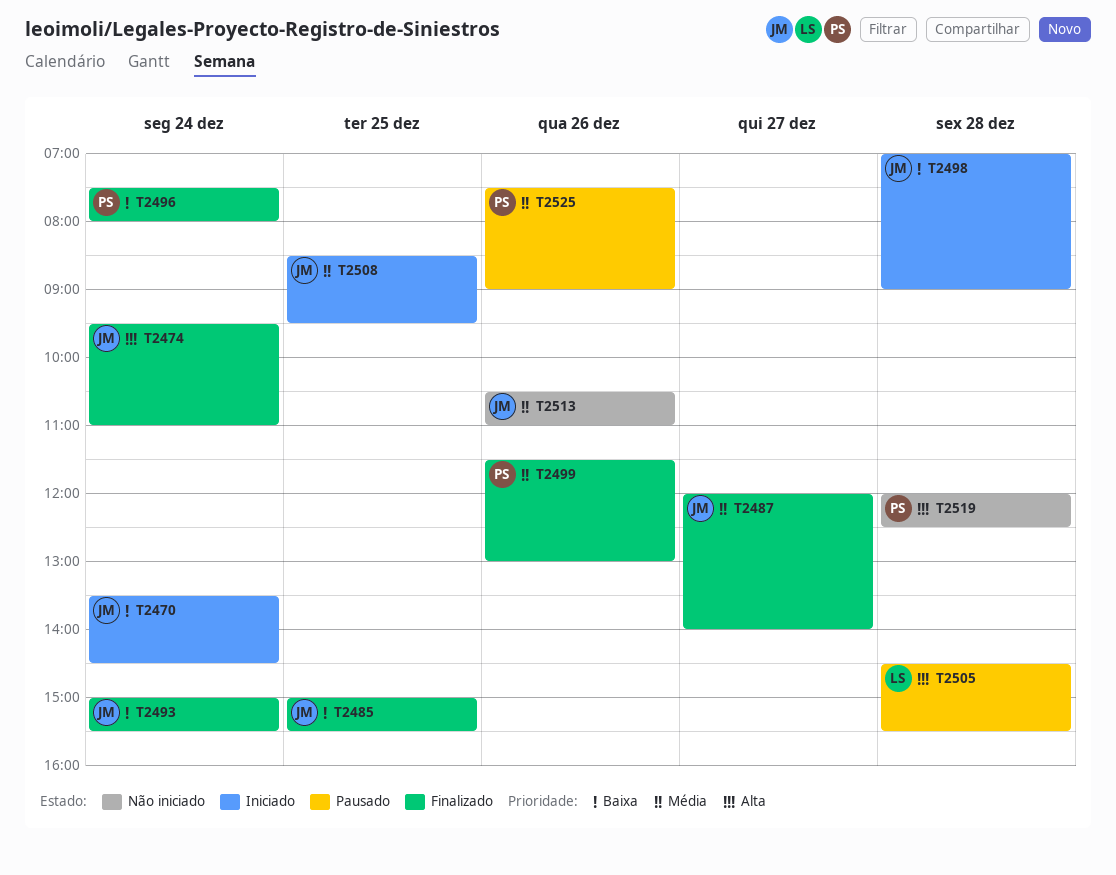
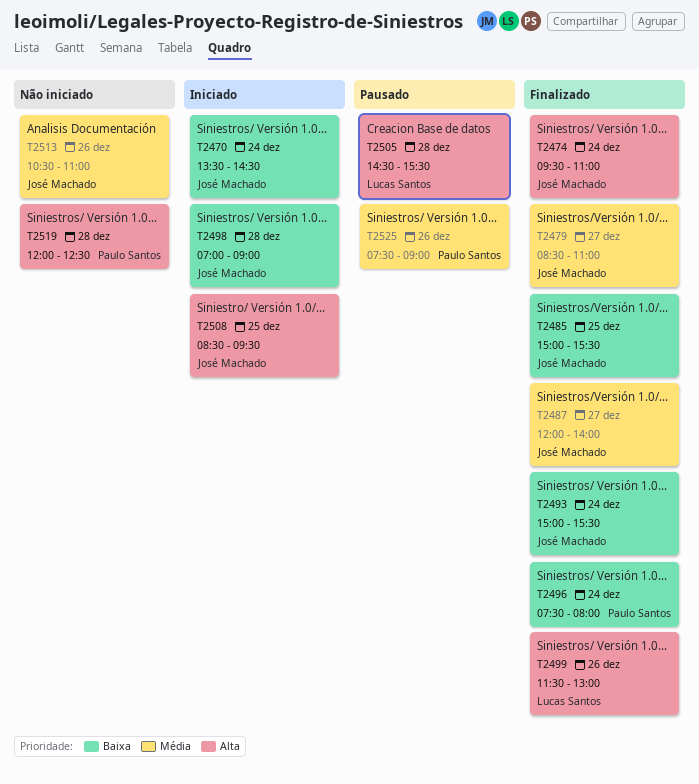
T2479: none -> present
T2499, owner: Paulo Santos -> Lucas Santos
T2499, priority: Média -> Alta
T2508, priority: Média -> Alta

